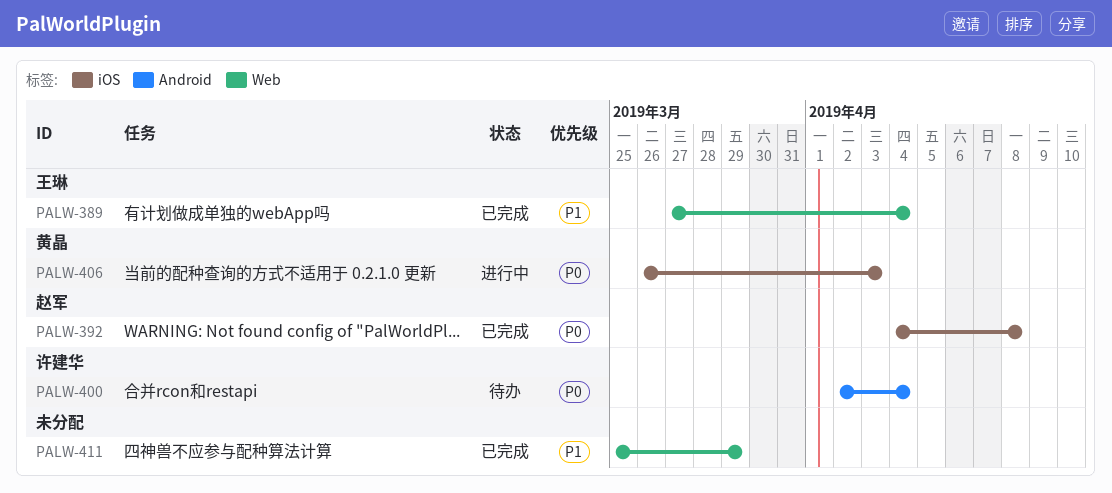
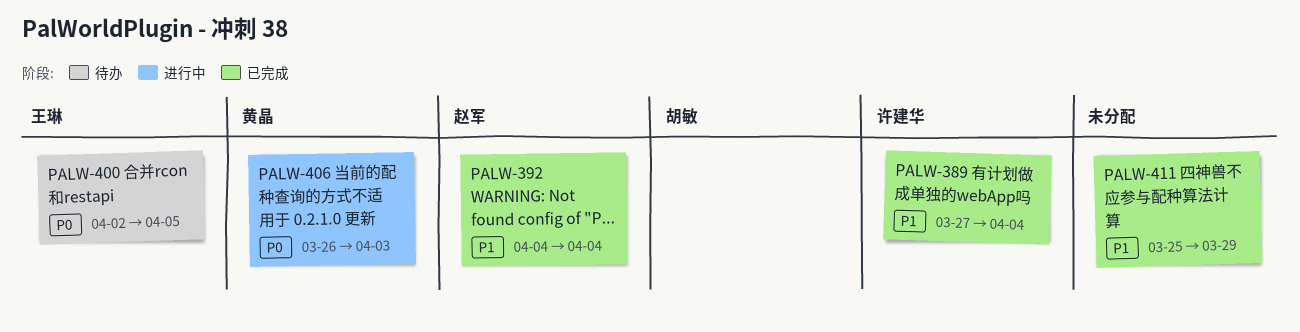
PALW-389, owner: 王琳 -> 许建华
PALW-392, priority: P0 -> P1
PALW-392, due: Apr 8 -> Apr 4
PALW-400, owner: 许建华 -> 王琳
PALW-400, due: Apr 4 -> Apr 5

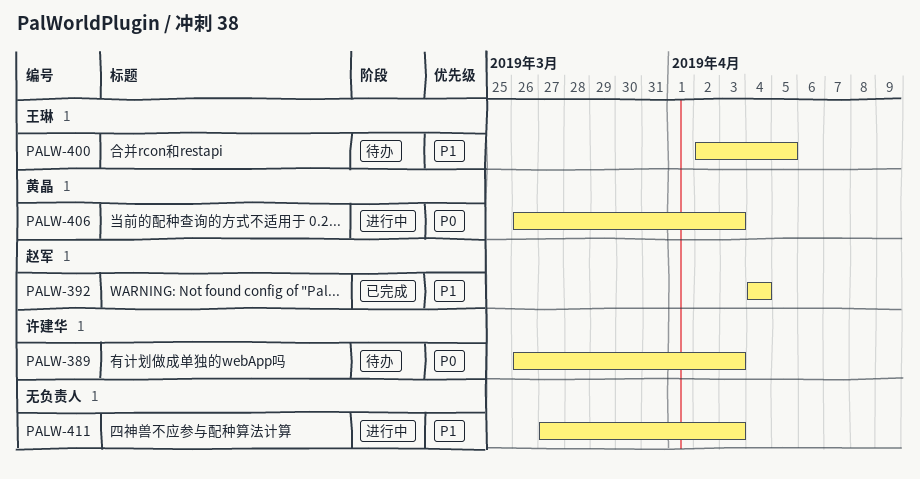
PALW-389, status: 已完成 -> 待办
PALW-389, priority: P1 -> P0
PALW-389, start: Mar 27 -> Mar 26
PALW-389, due: Apr 4 -> Apr 3
PALW-400, priority: P0 -> P1
PALW-411, status: 已完成 -> 进行中
PALW-411, start: Mar 25 -> Mar 27
PALW-411, due: Mar 29 -> Apr 3

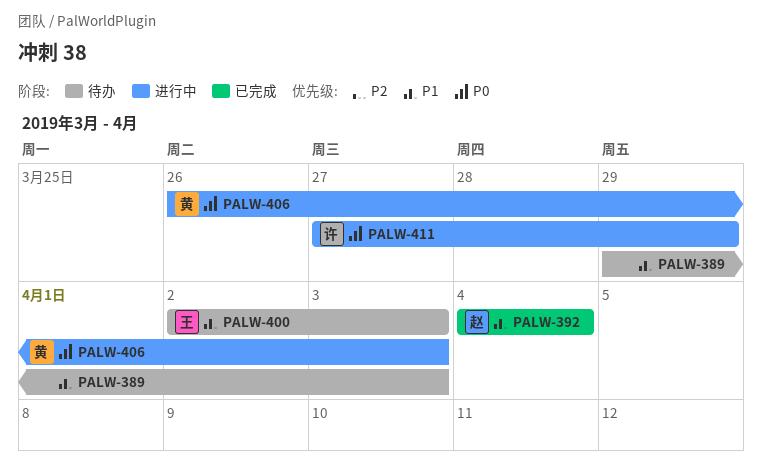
PALW-389, owner: 许建华 -> none
PALW-389, priority: P0 -> P1
PALW-389, start: Mar 26 -> Mar 29
PALW-400, due: Apr 5 -> Apr 3
PALW-411, owner: none -> 许建华
PALW-411, priority: P1 -> P0
PALW-411, due: Apr 3 -> Mar 29

